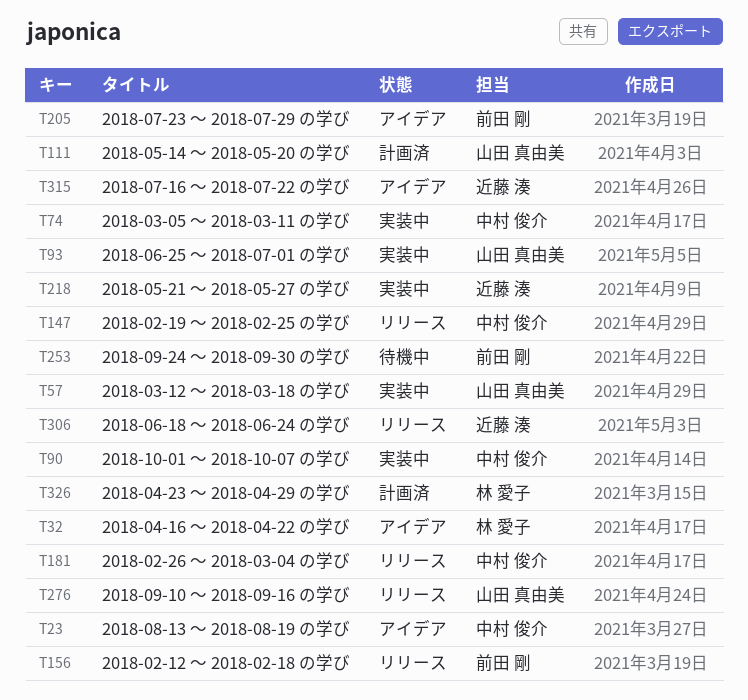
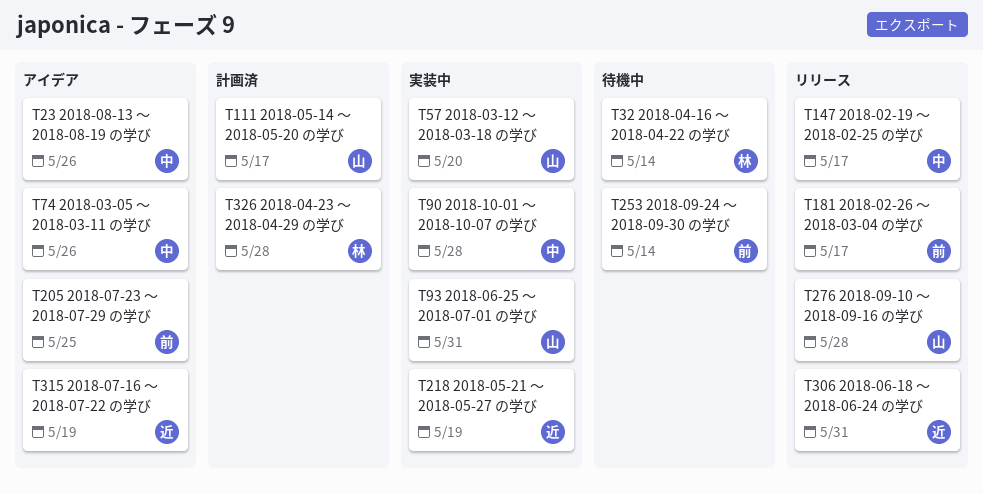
T32, status: アイデア -> 待機中
T74, status: 実装中 -> アイデア
T156: present -> none
T181, owner: 中村 俊介 -> 前田 剛

